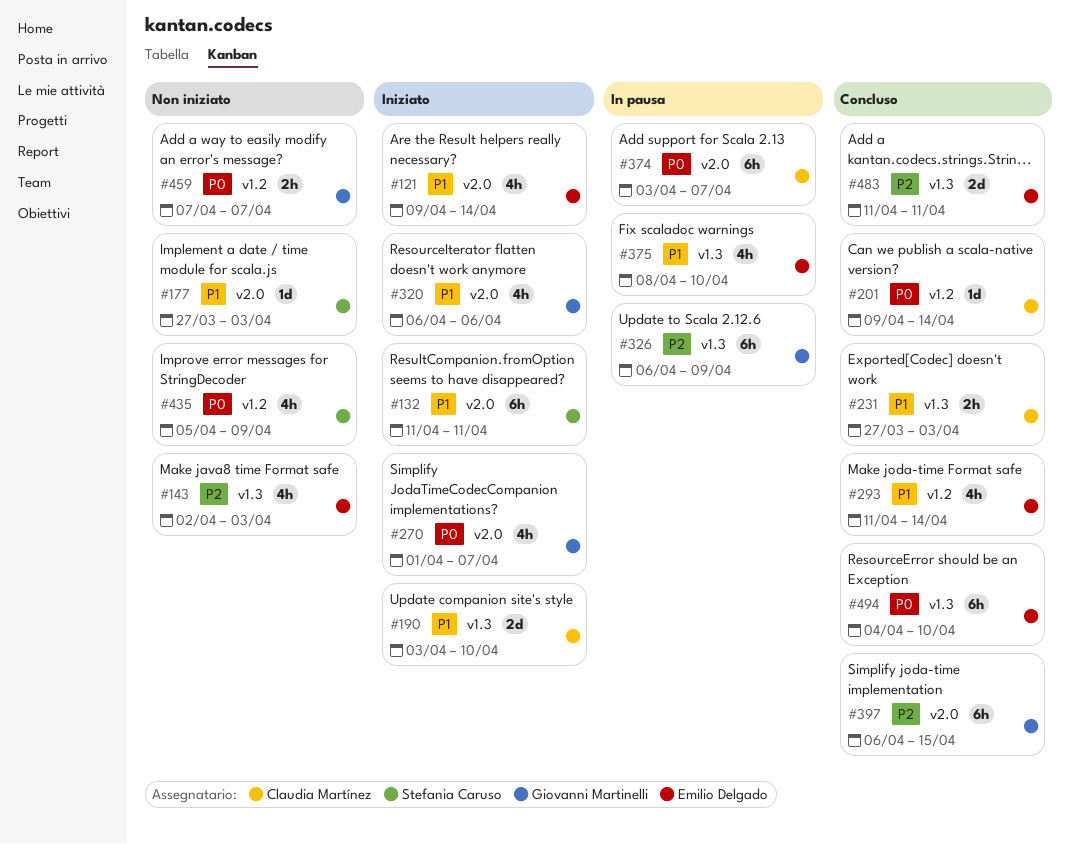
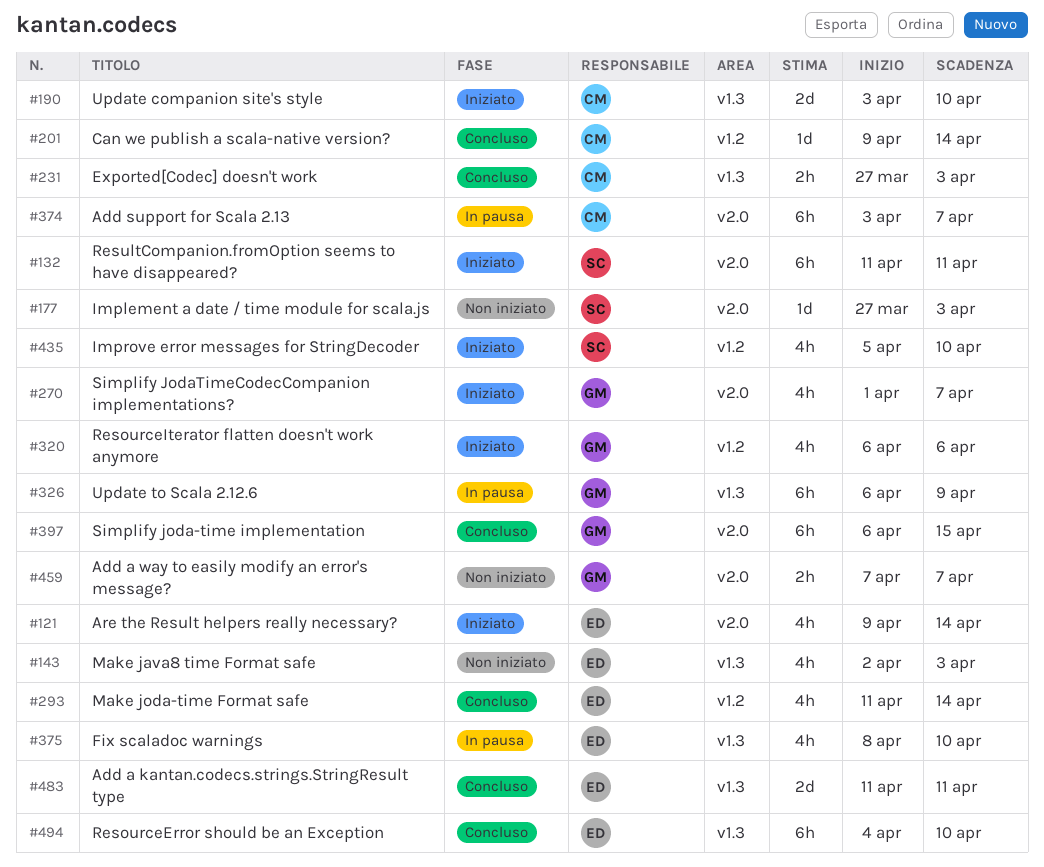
#320, label: v2.0 -> v1.2
#435, status: Non iniziato -> Iniziato
#435, due: Apr 9 -> Apr 10
#459, label: v1.2 -> v2.0

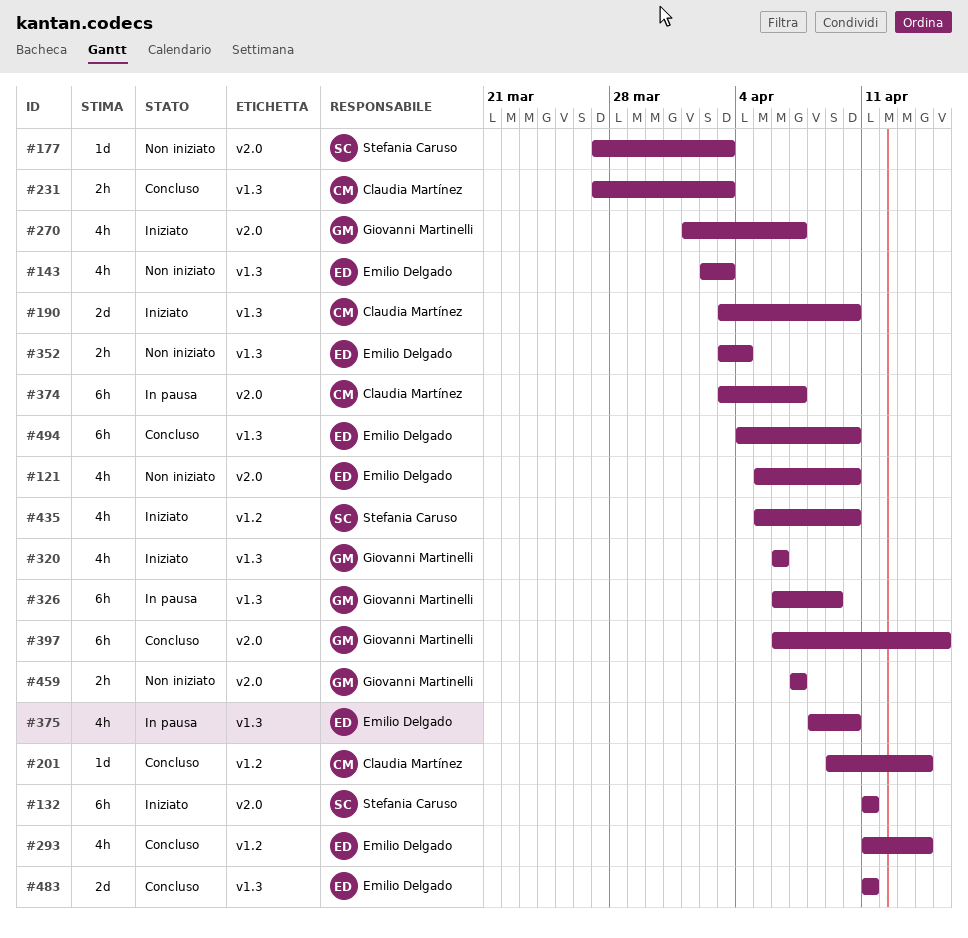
#121, status: Iniziato -> Non iniziato
#121, start: Apr 9 -> Apr 5
#121, due: Apr 14 -> Apr 10
#320, label: v1.2 -> v1.3
#352: none -> present

